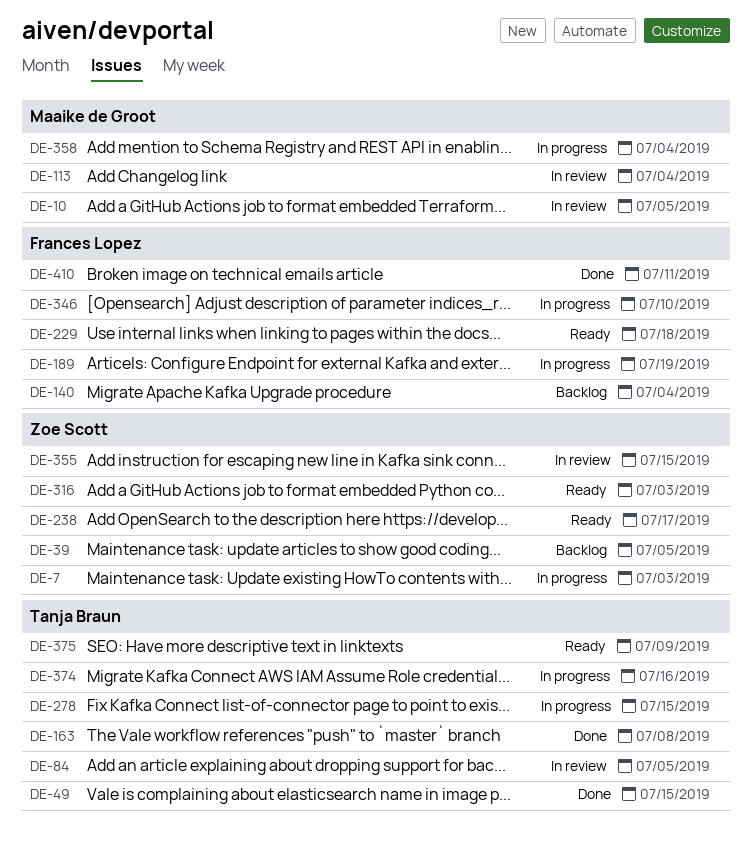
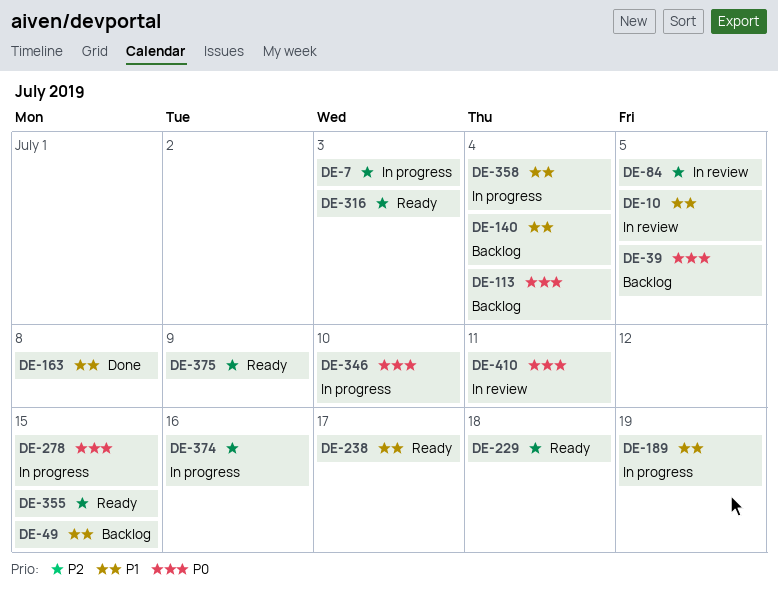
DE-49, status: Done -> Backlog
DE-113, status: In review -> Backlog
DE-355, status: In review -> Ready
DE-410, status: Done -> In review

